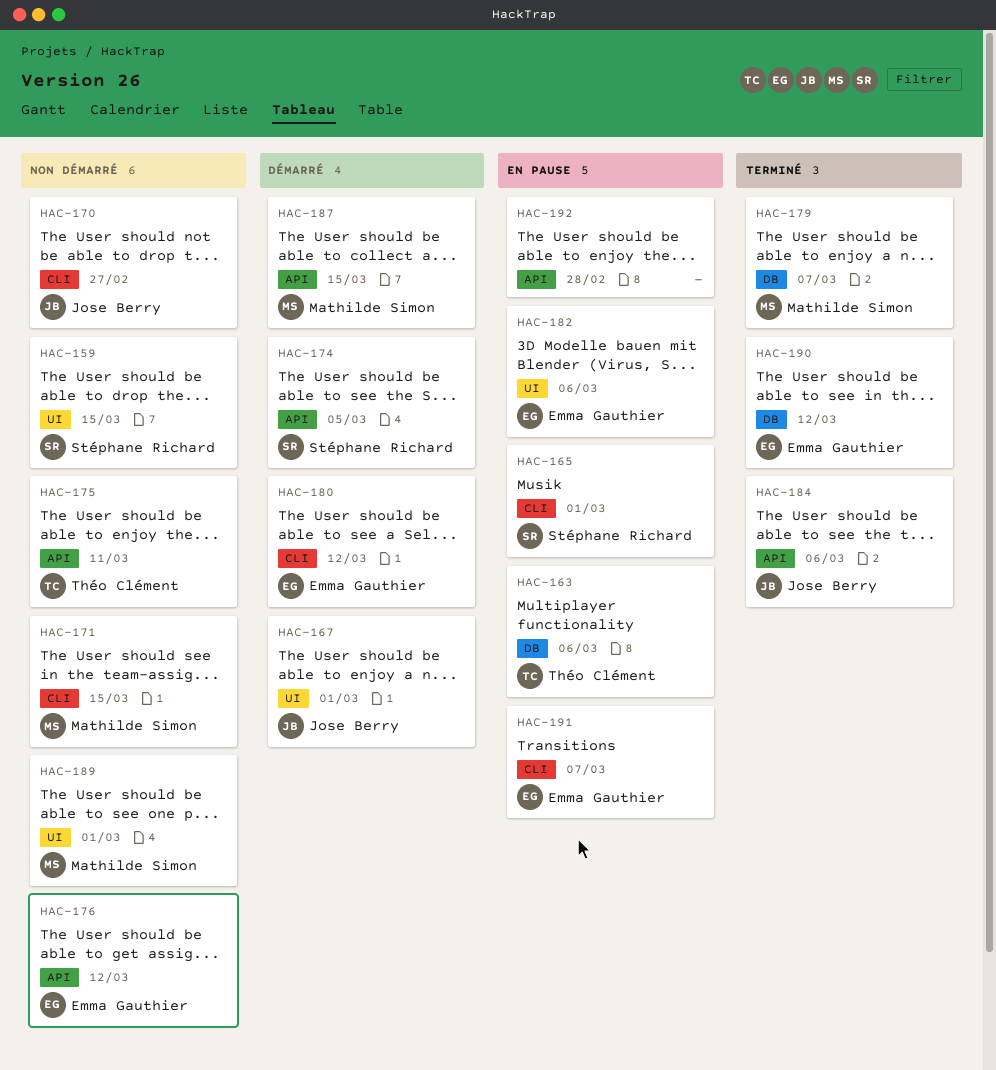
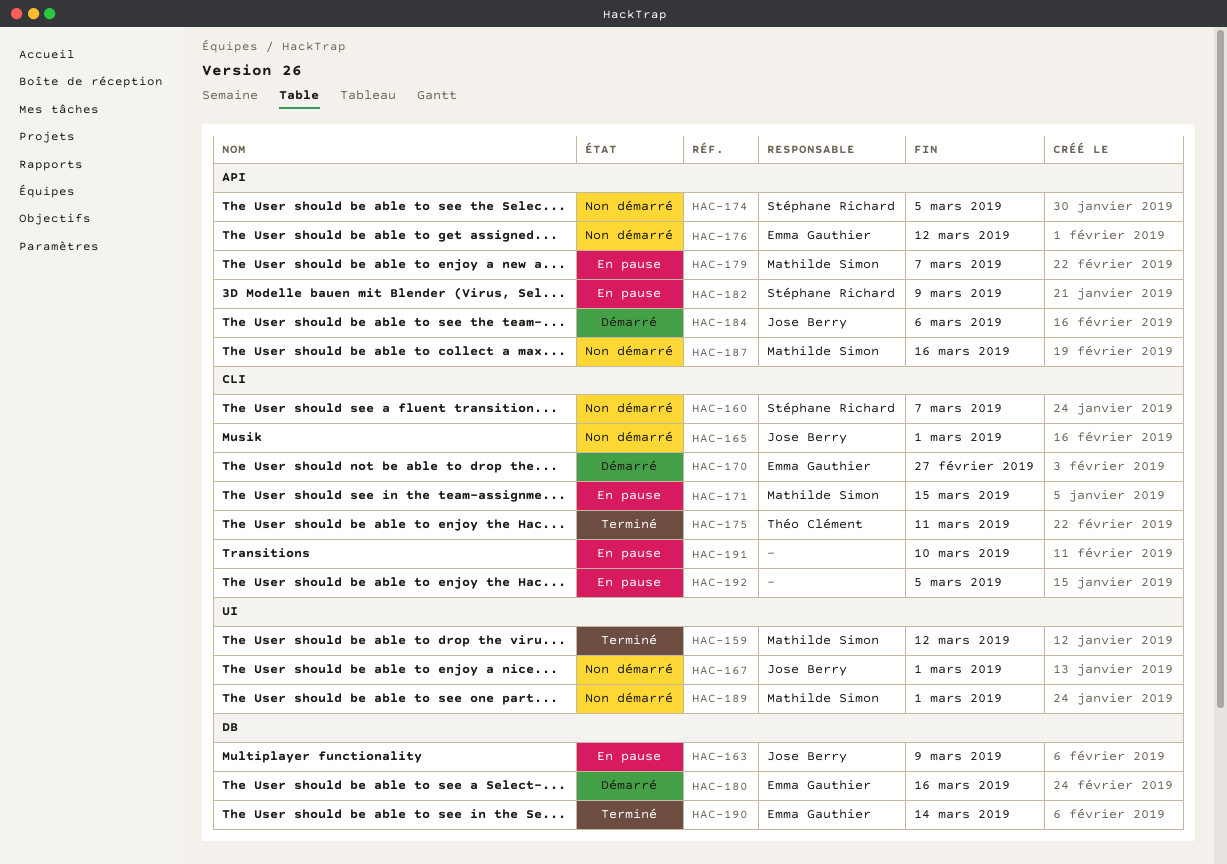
HAC-159, status: Non démarré -> Terminé
HAC-159, owner: Stéphane Richard -> Mathilde Simon
HAC-159, due: Mar 15 -> Mar 12
HAC-160: none -> present
HAC-163, owner: Théo Clément -> Jose Berry
HAC-163, due: Mar 6 -> Mar 9
HAC-165, status: En pause -> Non démarré
HAC-165, owner: Stéphane Richard -> Jose Berry
HAC-167, status: Démarré -> Non démarré
HAC-170, status: Non démarré -> Démarré
HAC-170, owner: Jose Berry -> Emma Gauthier
HAC-171, status: Non démarré -> En pause
HAC-174, status: Démarré -> Non démarré
HAC-175, status: Non démarré -> Terminé
HAC-175, label: API -> CLI
HAC-179, status: Terminé -> En pause
HAC-179, label: DB -> API
HAC-180, label: CLI -> DB
HAC-180, due: Mar 12 -> Mar 16
HAC-182, owner: Emma Gauthier -> Stéphane Richard
HAC-182, label: UI -> API
HAC-182, due: Mar 6 -> Mar 9
HAC-184, status: Terminé -> Démarré
HAC-187, status: Démarré -> Non démarré
HAC-187, due: Mar 15 -> Mar 16
HAC-190, due: Mar 12 -> Mar 14
HAC-191, owner: Emma Gauthier -> none
HAC-191, due: Mar 7 -> Mar 10
HAC-192, label: API -> CLI
HAC-192, due: Feb 28 -> Mar 5

